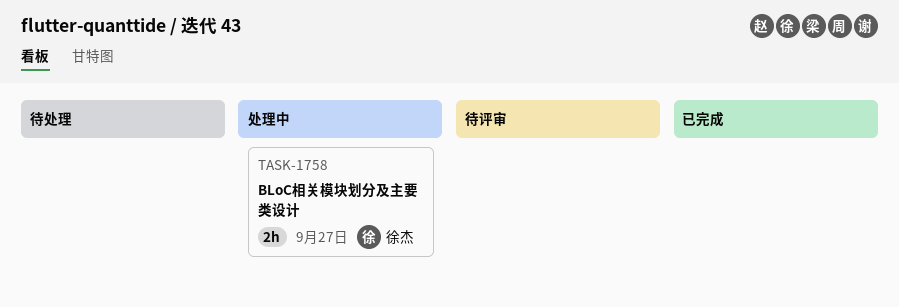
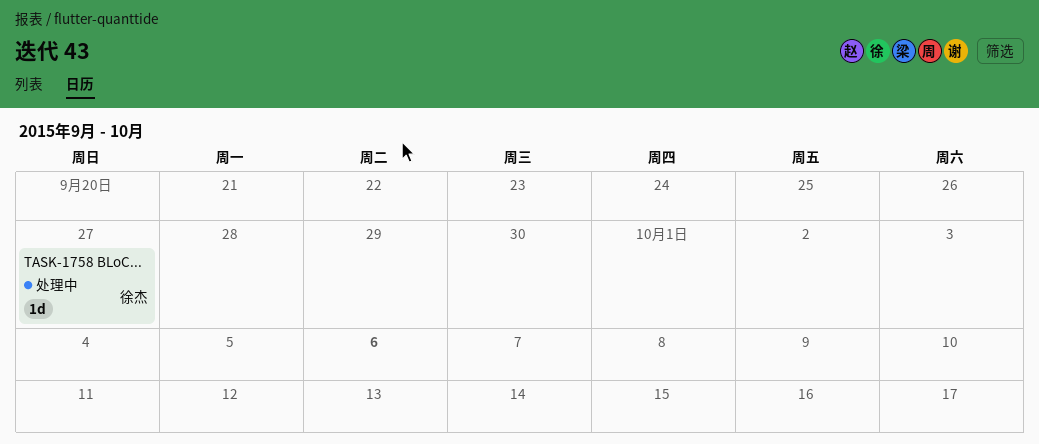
TASK-1758, estimate: 2h -> 1d

